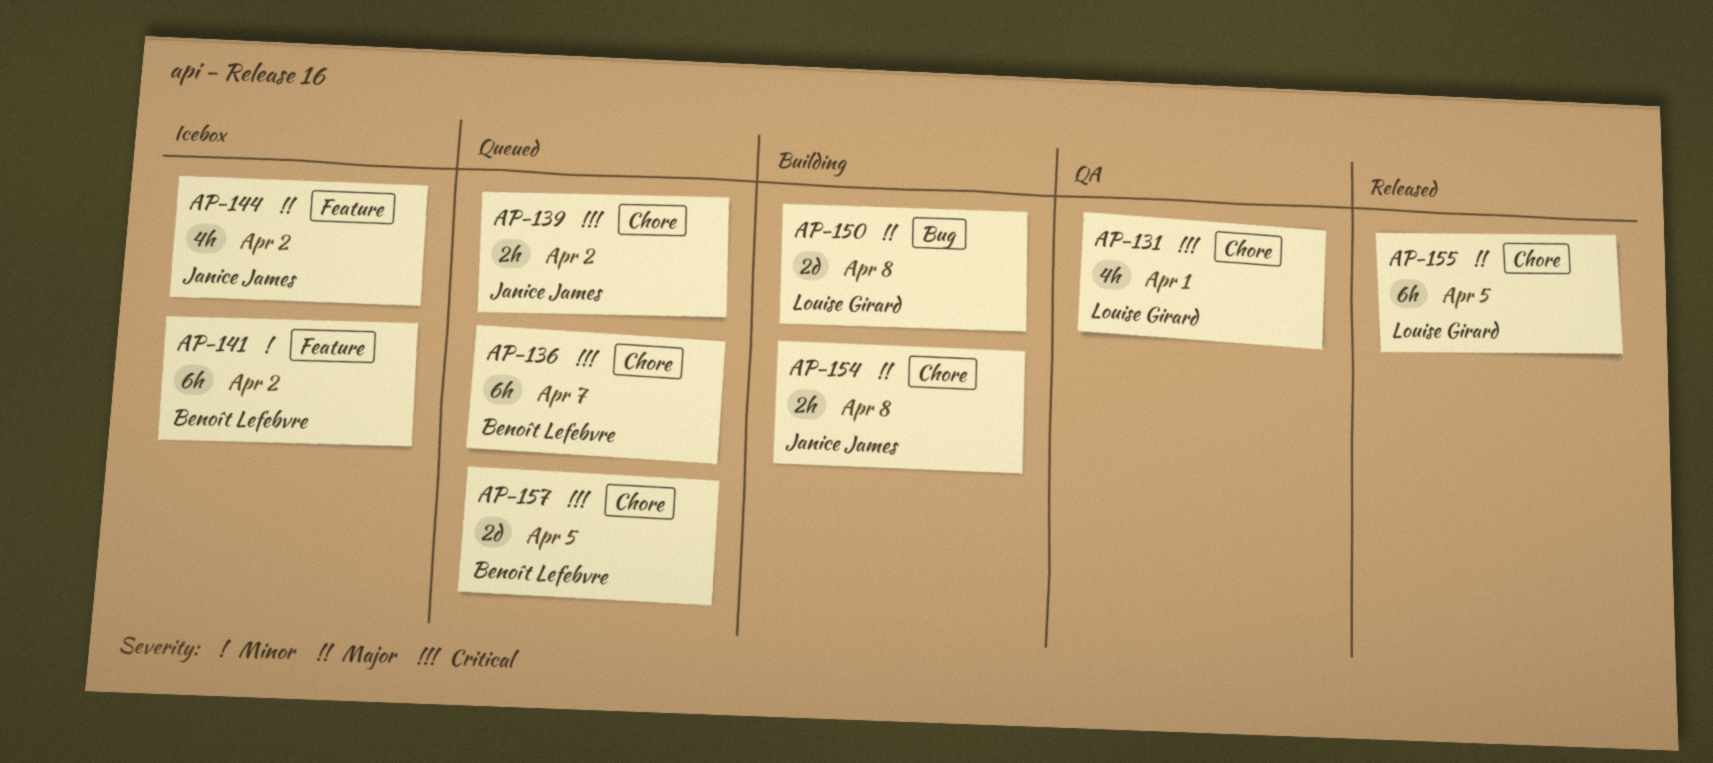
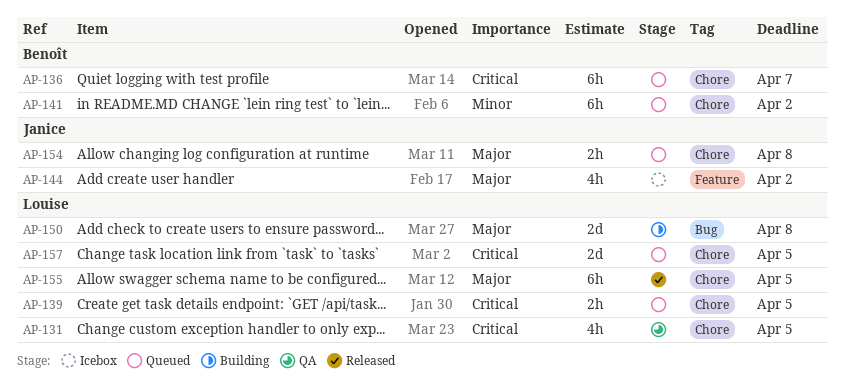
AP-131, due: Apr 1 -> Apr 5
AP-139, owner: Janice James -> Louise Girard
AP-139, due: Apr 2 -> Apr 5
AP-141, status: Icebox -> Queued
AP-141, label: Feature -> Chore
AP-154, status: Building -> Queued
AP-157, owner: Benoît Lefebvre -> Louise Girard

